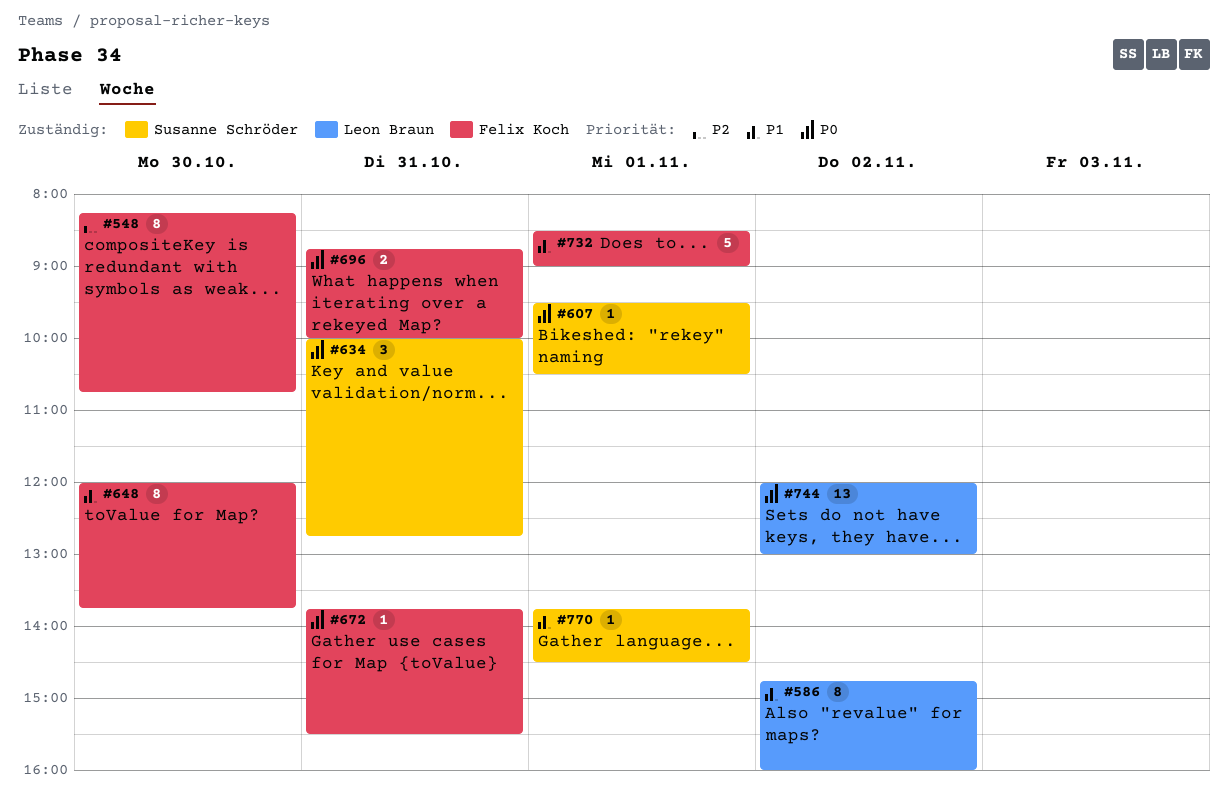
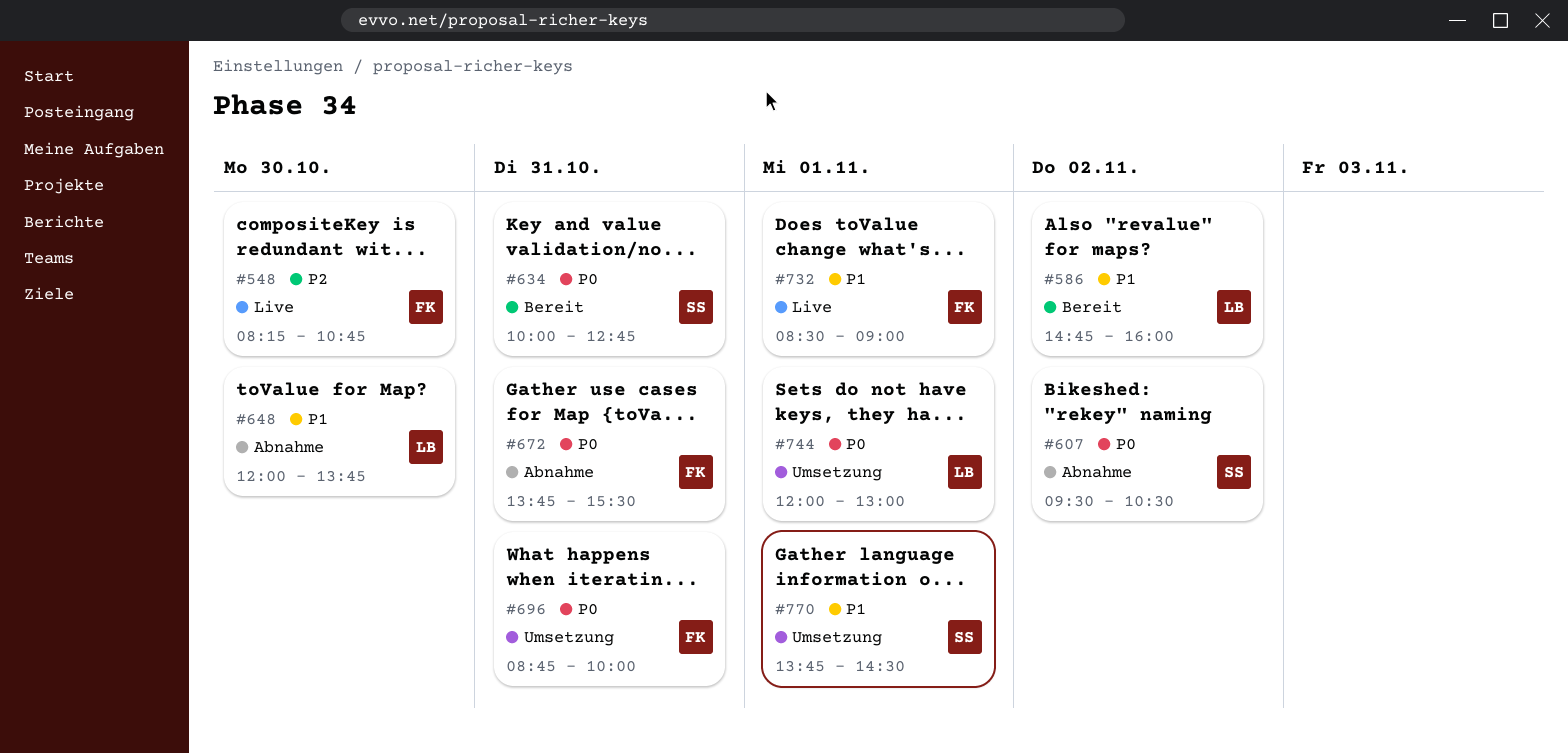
#607, day: Nov 1 -> Nov 2
#648, owner: Felix Koch -> Leon Braun
#744, day: Nov 2 -> Nov 1

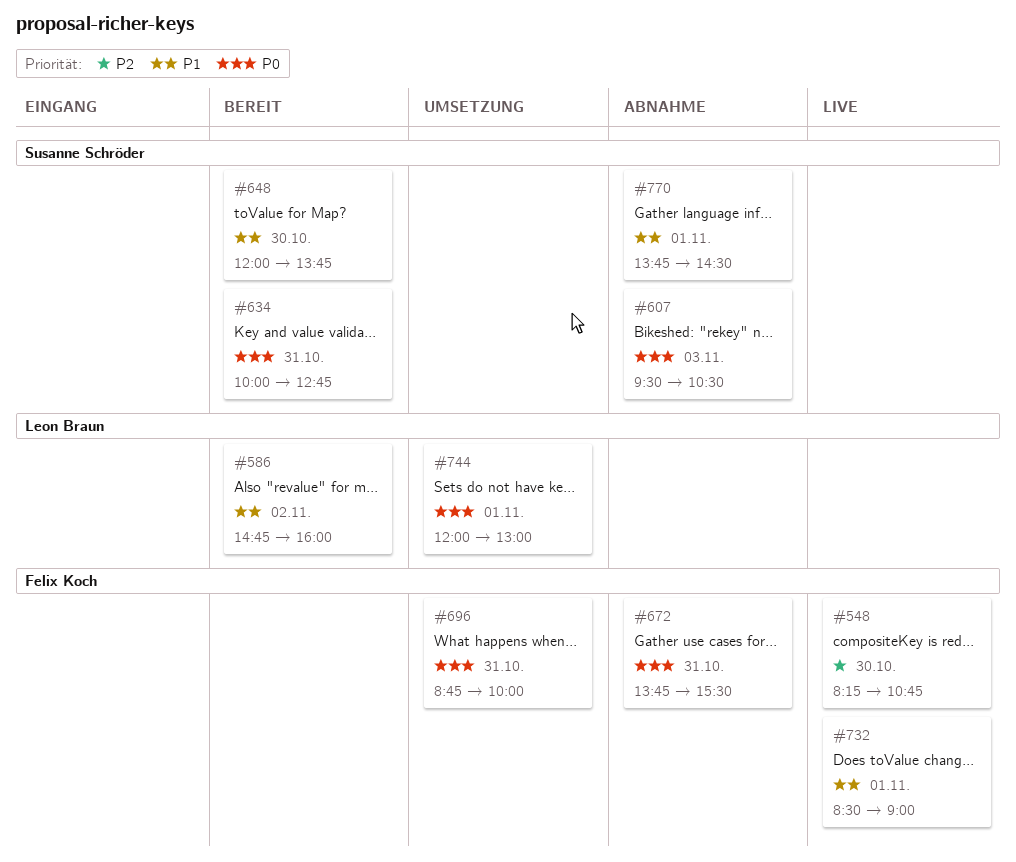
#607, day: Nov 2 -> Nov 3
#648, status: Abnahme -> Bereit
#648, owner: Leon Braun -> Susanne Schröder
#770, status: Umsetzung -> Abnahme

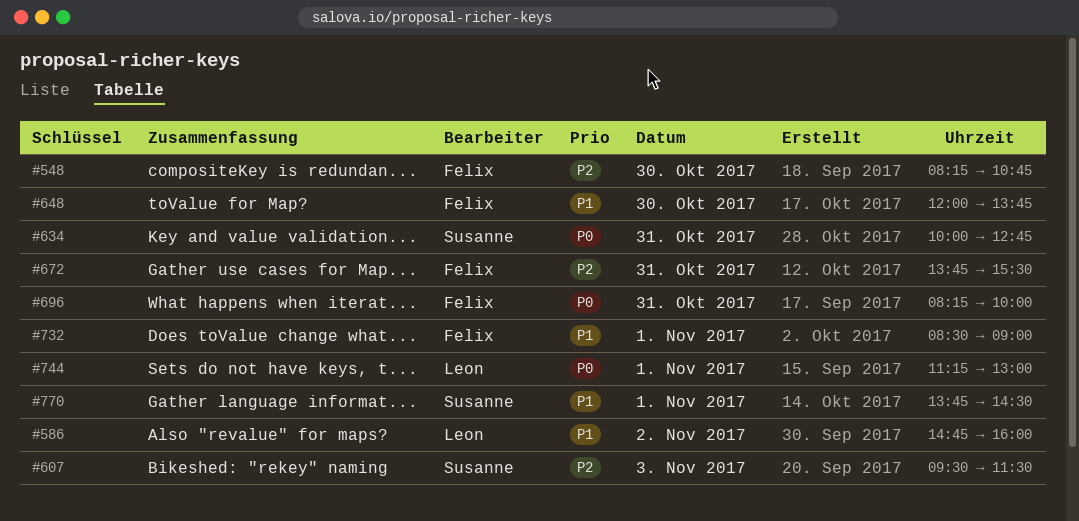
#607, priority: P0 -> P2
#607, ends: 10:30 -> 11:30
#648, owner: Susanne Schröder -> Felix Koch
#672, priority: P0 -> P2
#696, begins: 08:45 -> 08:15
#744, begins: 12:00 -> 11:15

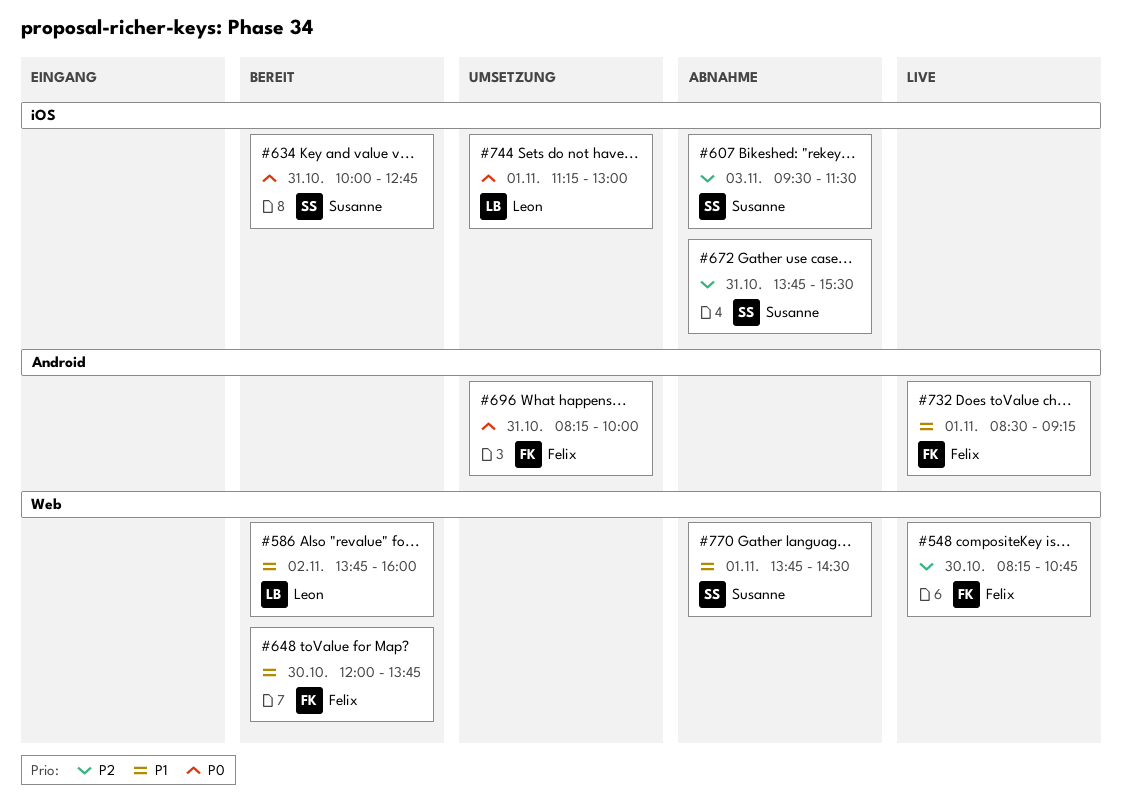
#586, begins: 14:45 -> 13:45
#672, owner: Felix -> Susanne
#732, ends: 09:00 -> 09:15

